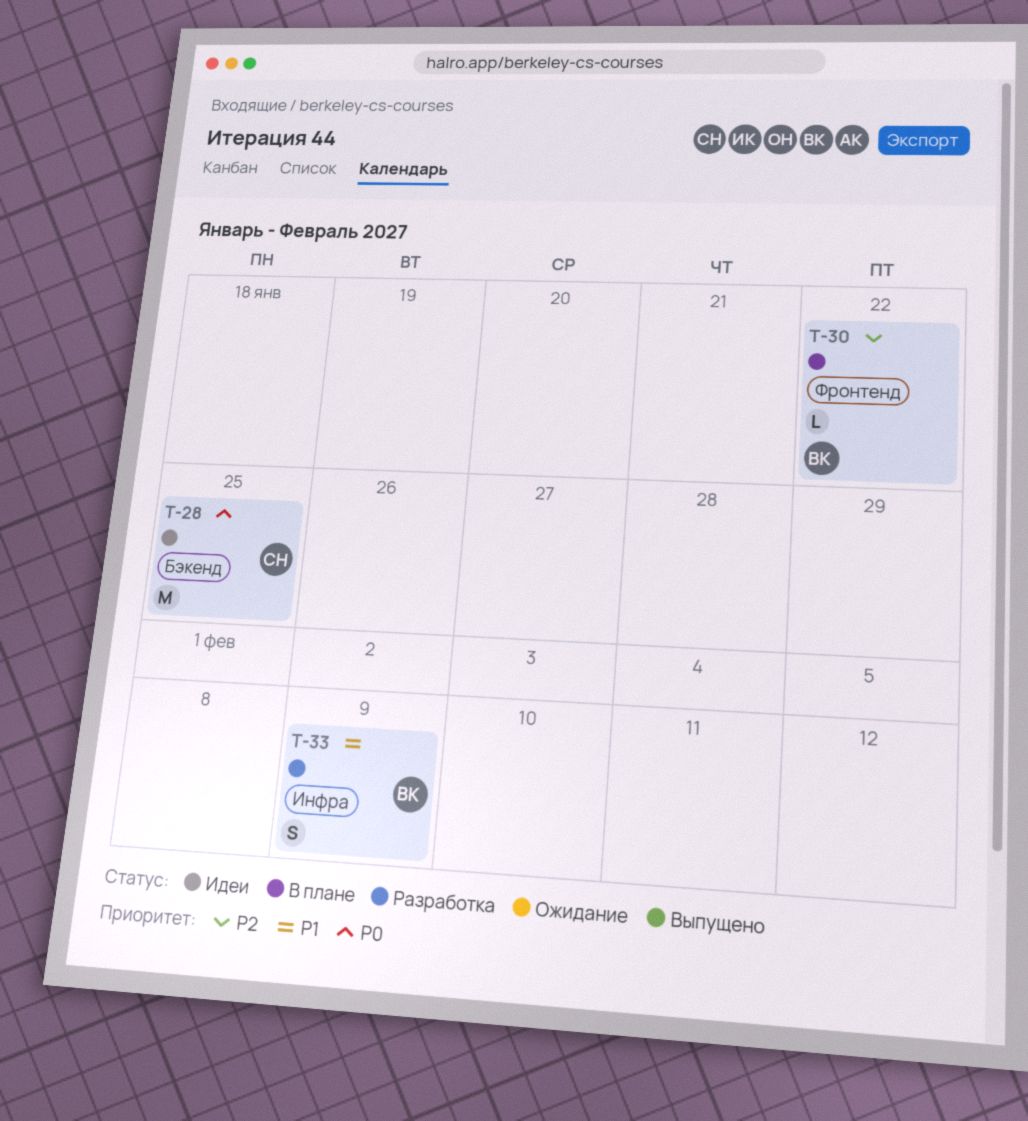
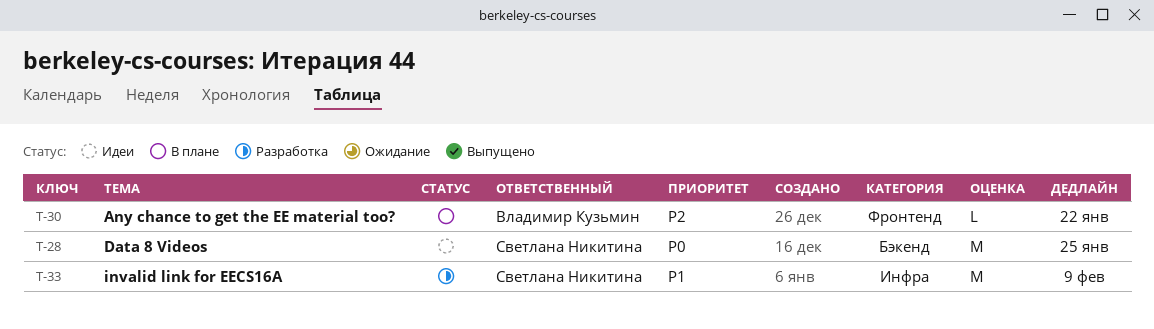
T-33, owner: Владимир Кузьмин -> Светлана Никитина
T-33, estimate: S -> M

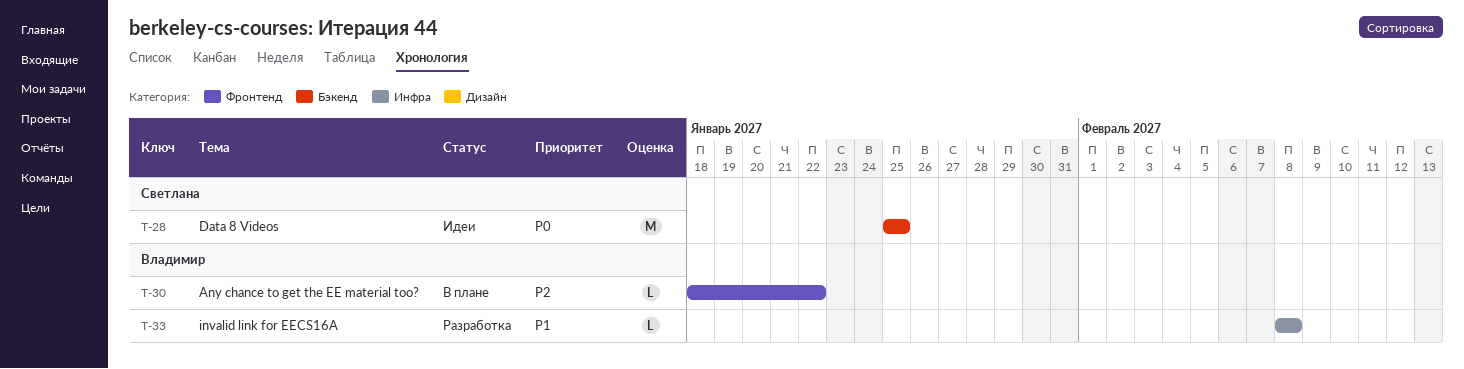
T-33, owner: Светлана Никитина -> Владимир Кузьмин
T-33, estimate: M -> L
T-33, due: Feb 9 -> Feb 8

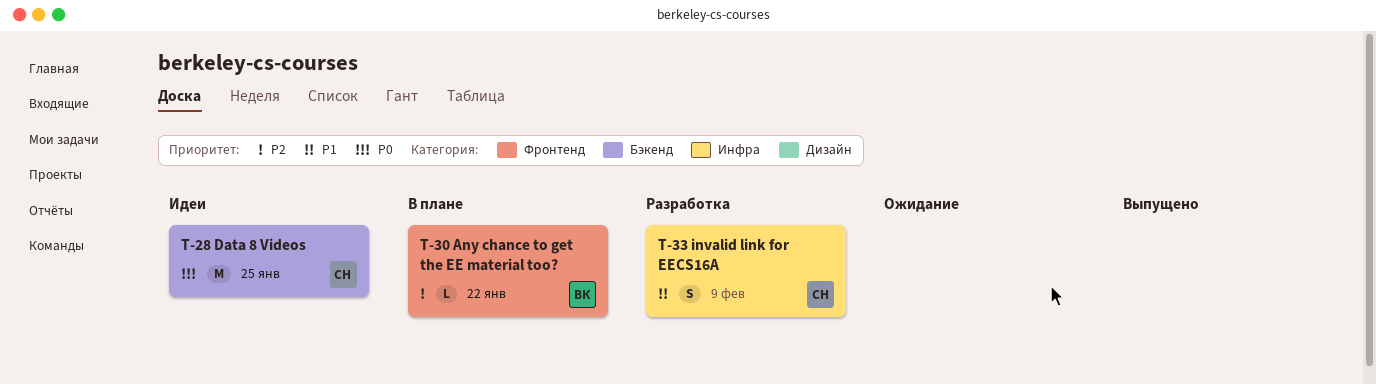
T-33, owner: Владимир -> Светлана
T-33, estimate: L -> S
T-33, due: Feb 8 -> Feb 9

